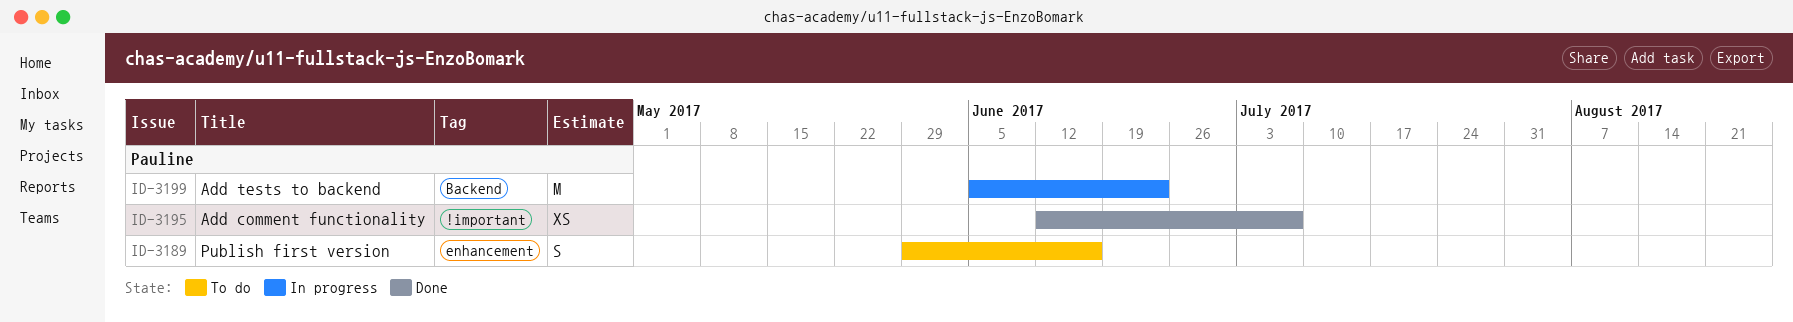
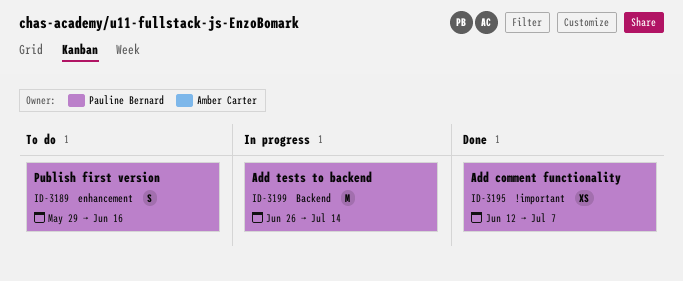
ID-3199, start: Jun 5 -> Jun 26
ID-3199, due: Jun 23 -> Jul 14

